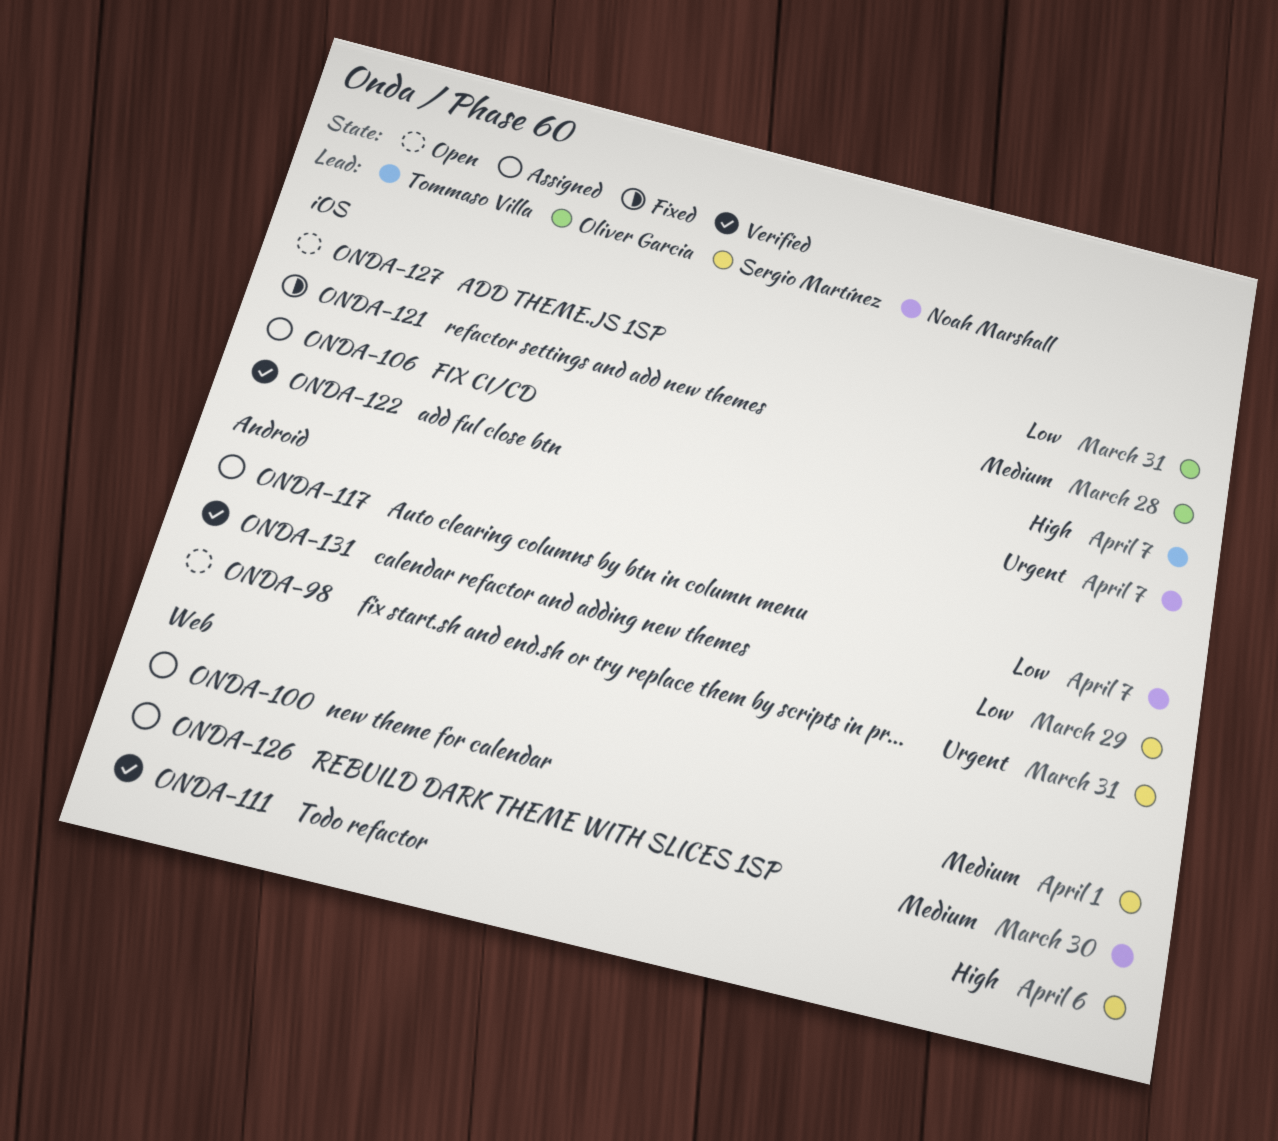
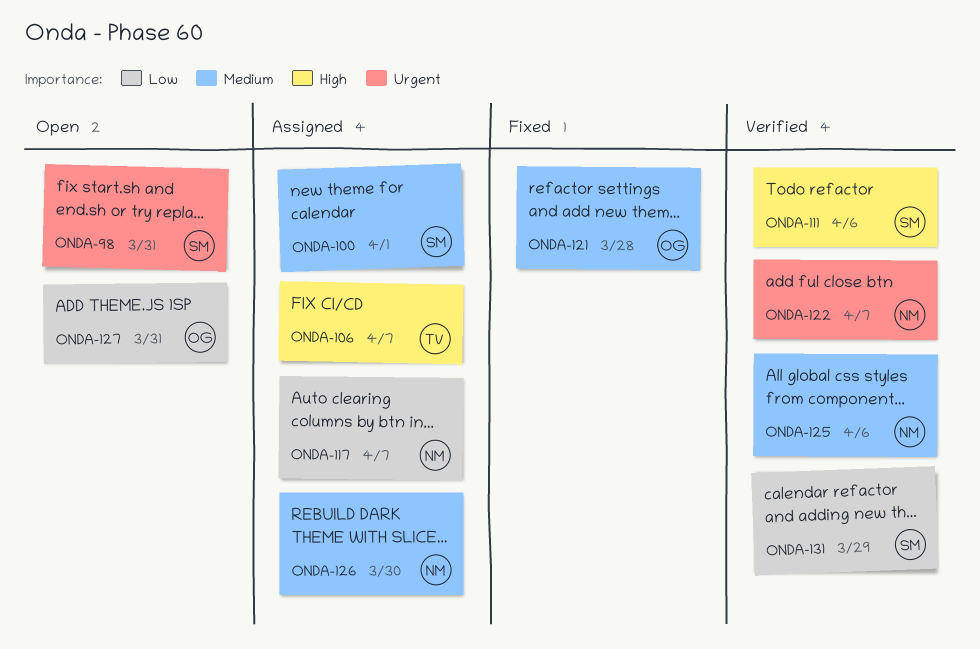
ONDA-125: none -> present

